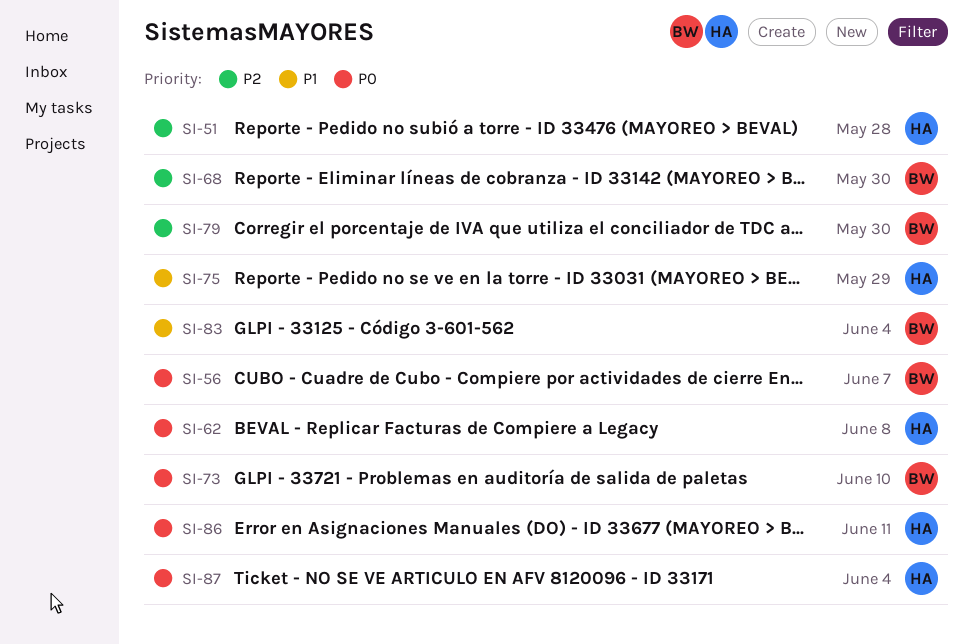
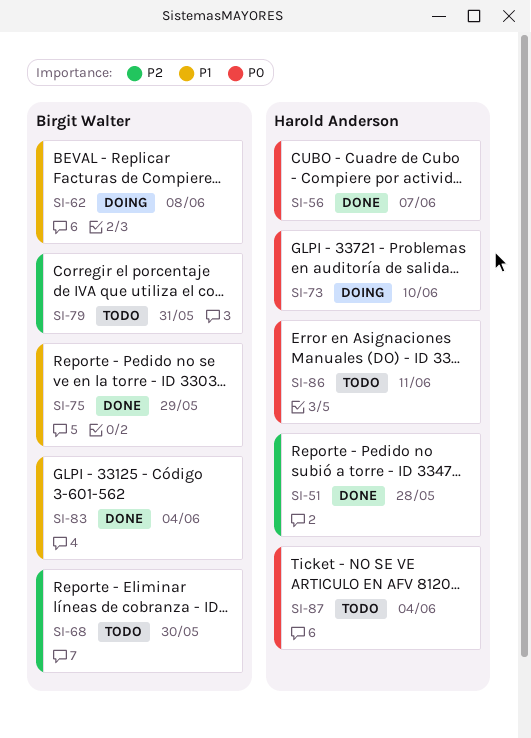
SI-56, owner: Birgit Walter -> Harold Anderson
SI-62, owner: Harold Anderson -> Birgit Walter
SI-62, priority: P0 -> P1
SI-73, owner: Birgit Walter -> Harold Anderson
SI-75, owner: Harold Anderson -> Birgit Walter
SI-79, due: May 30 -> May 31

